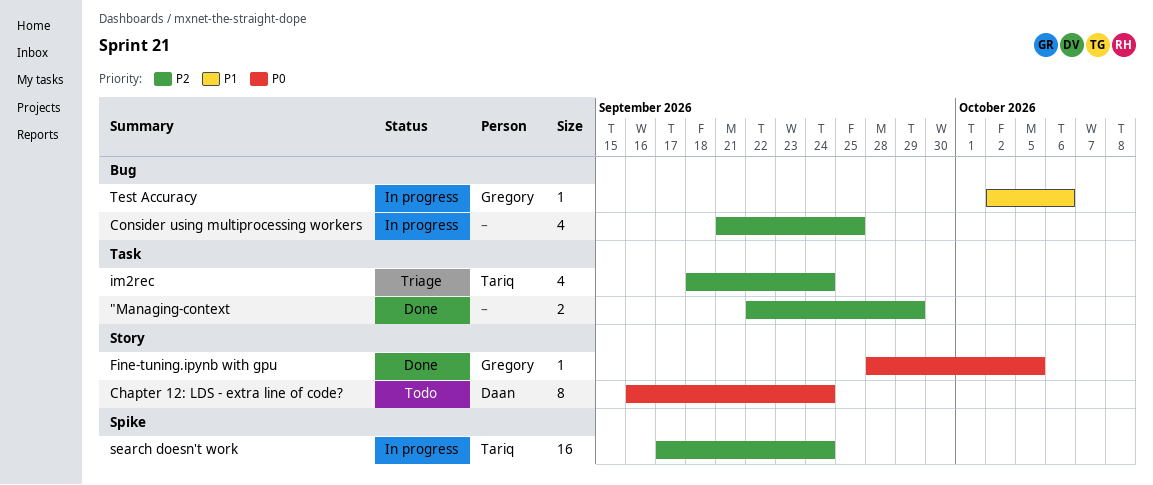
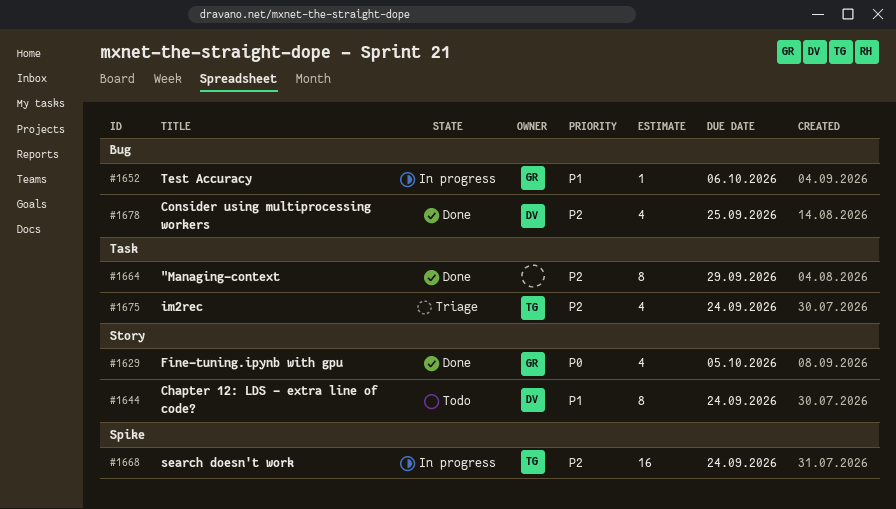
"Managing-context, estimate: 2 -> 8
Chapter 12: LDS - extra line of code?, priority: P0 -> P1
Consider using multiprocessing workers, status: In progress -> Done
Consider using multiprocessing workers, owner: none -> Daan
Fine-tuning.ipynb with gpu, estimate: 1 -> 4

